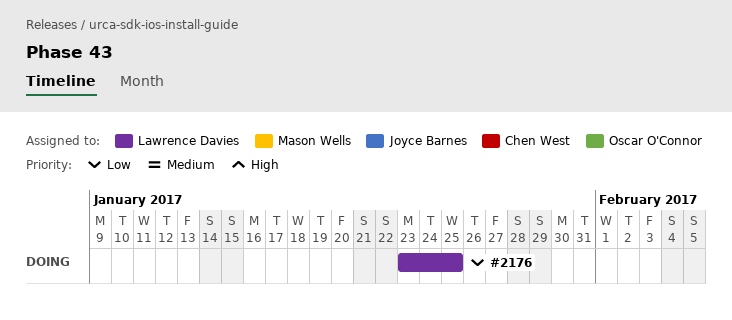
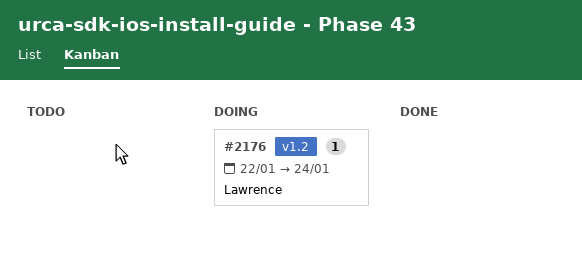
#2176, start: Jan 23 -> Jan 22
#2176, due: Jan 25 -> Jan 24

